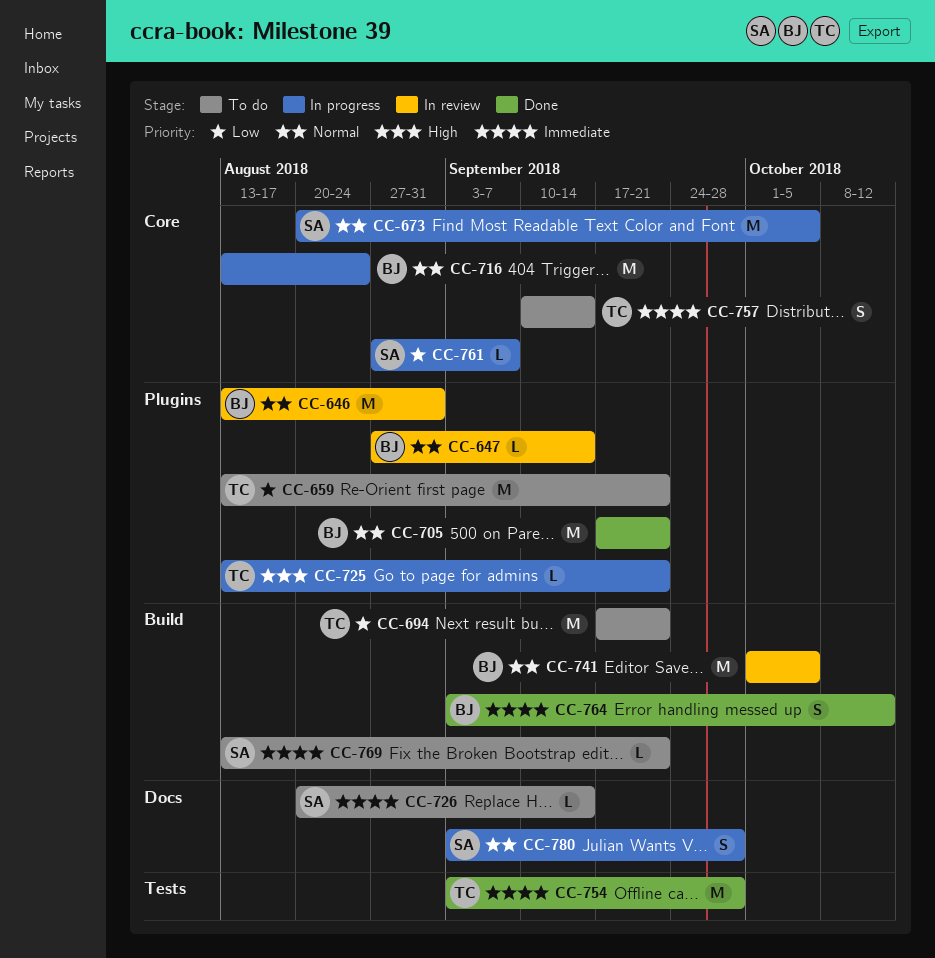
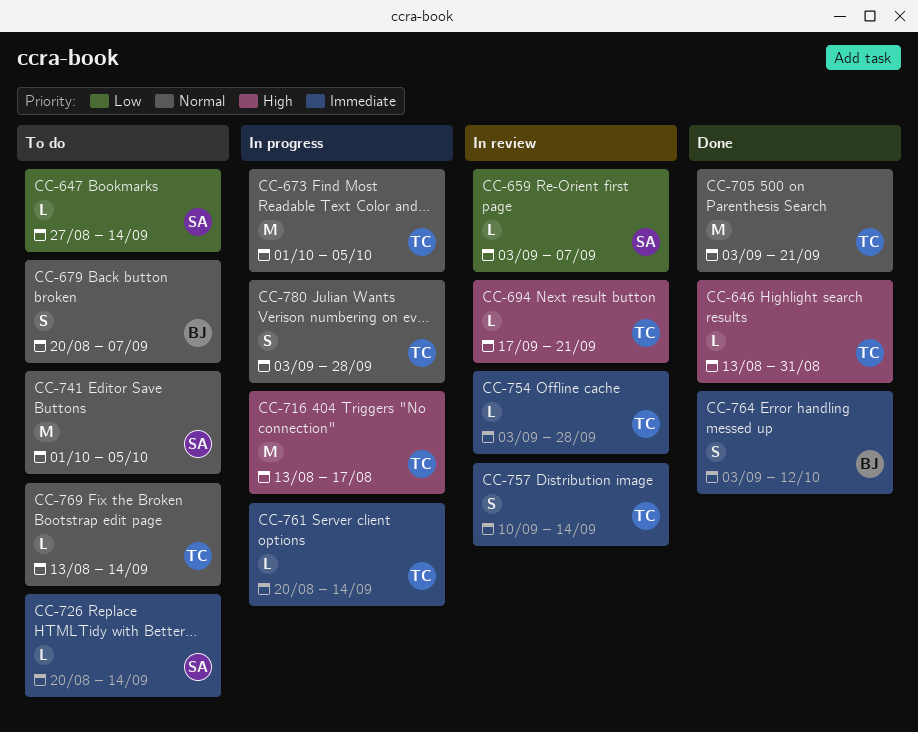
CC-646, status: In review -> Done
CC-646, owner: BJ -> TC
CC-646, priority: Normal -> High
CC-646, estimate: M -> L
CC-647, status: In review -> To do
CC-647, owner: BJ -> SA
CC-647, priority: Normal -> Low
CC-659, status: To do -> In review
CC-659, owner: TC -> SA
CC-659, estimate: M -> L
CC-659, start: Aug 13 -> Sep 3
CC-659, due: Sep 21 -> Sep 7
CC-673, owner: SA -> TC
CC-673, start: Aug 20 -> Oct 1
CC-679: none -> present
CC-694, status: To do -> In review
CC-694, priority: Low -> High
CC-694, estimate: M -> L
CC-705, owner: BJ -> TC
CC-705, start: Sep 17 -> Sep 3
CC-716, owner: BJ -> TC
CC-716, priority: Normal -> High
CC-716, due: Aug 24 -> Aug 17
CC-725: present -> none
CC-741, status: In review -> To do
CC-741, owner: BJ -> SA
CC-754, status: Done -> In review
CC-754, estimate: M -> L
CC-757, status: To do -> In review
CC-761, owner: SA -> TC
CC-761, priority: Low -> Immediate
CC-761, start: Aug 27 -> Aug 20
CC-761, due: Sep 7 -> Sep 14
CC-769, owner: SA -> TC
CC-769, priority: Immediate -> Normal
CC-769, due: Sep 21 -> Sep 14
CC-780, owner: SA -> TC

